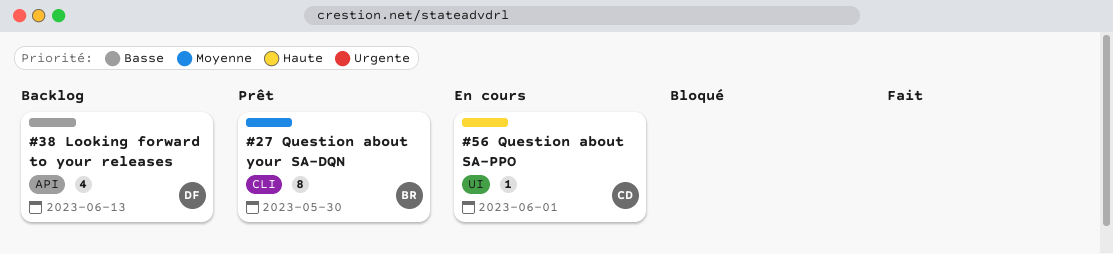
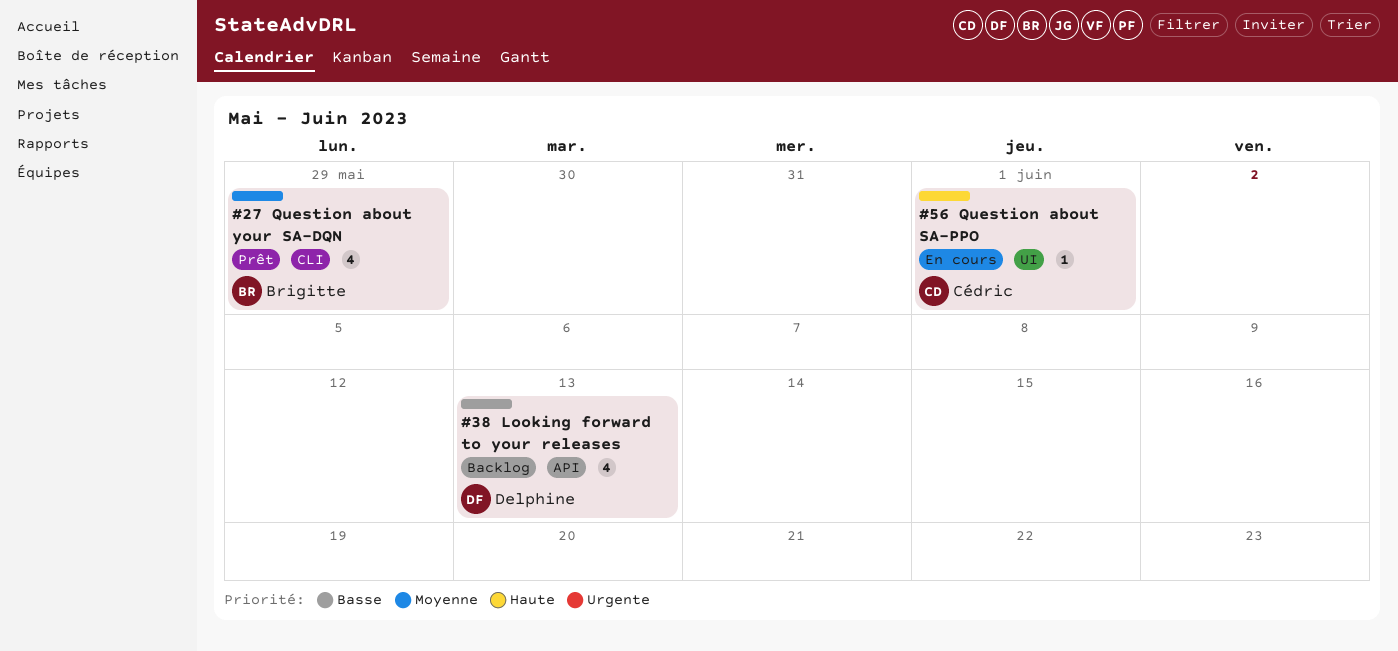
#27, estimate: 8 -> 4
#27, due: May 30 -> May 29

